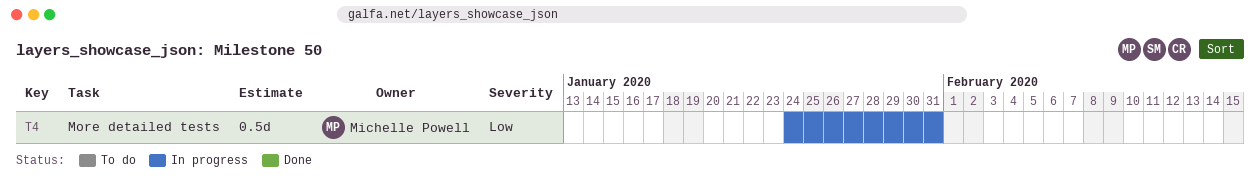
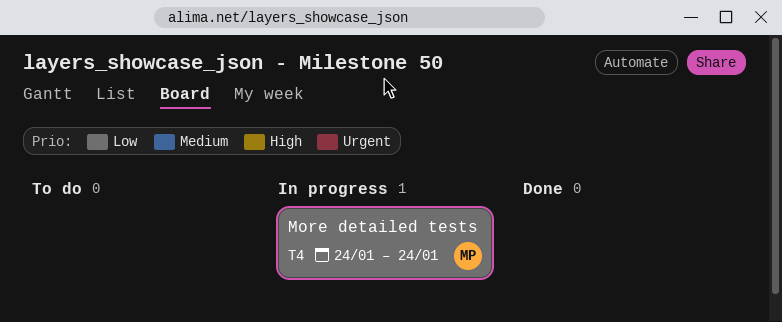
T4, due: Jan 31 -> Jan 24

